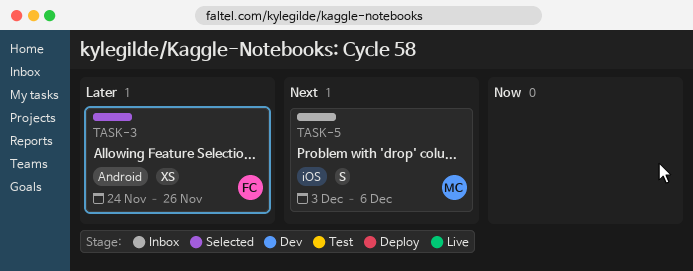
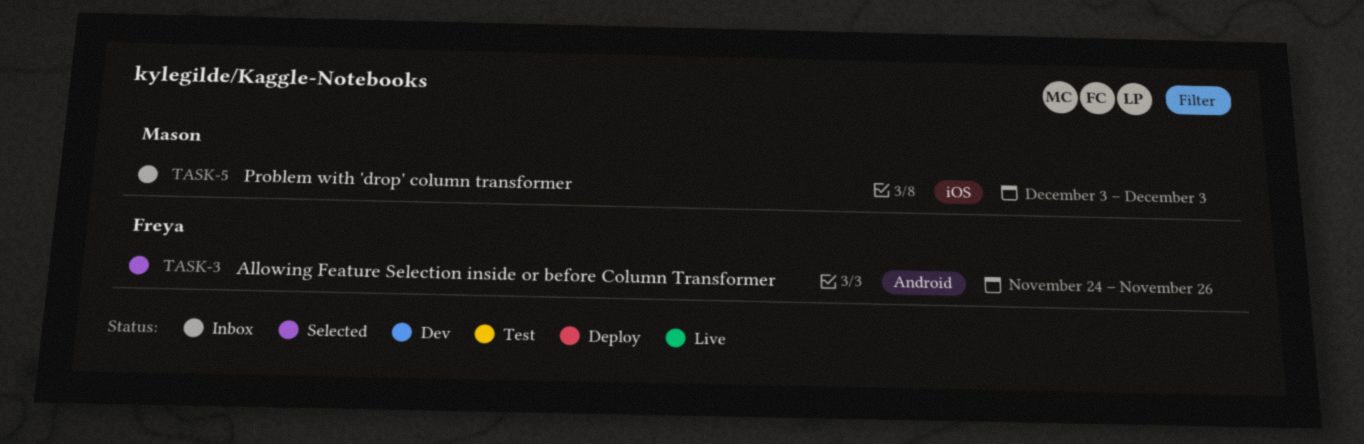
TASK-5, due: Dec 6 -> Dec 3

